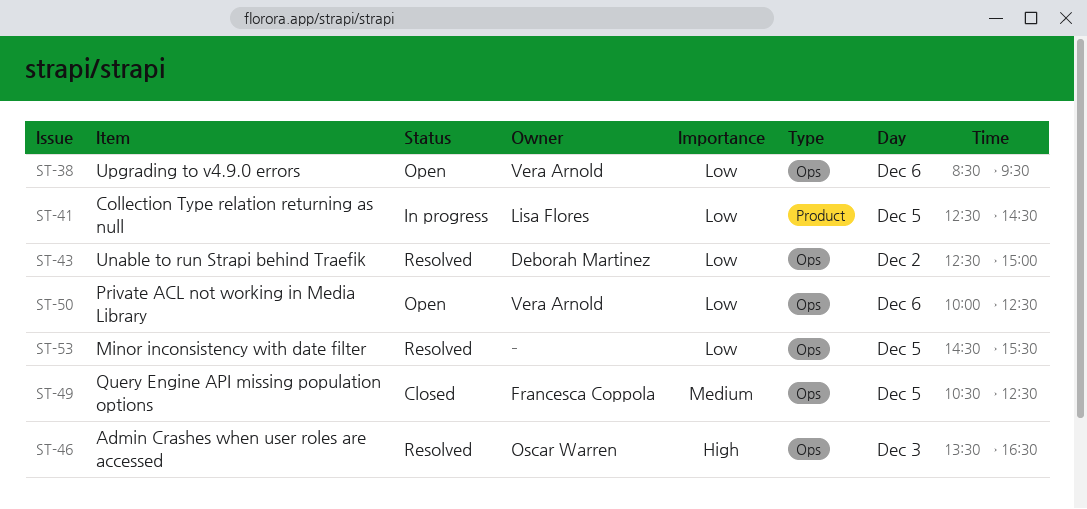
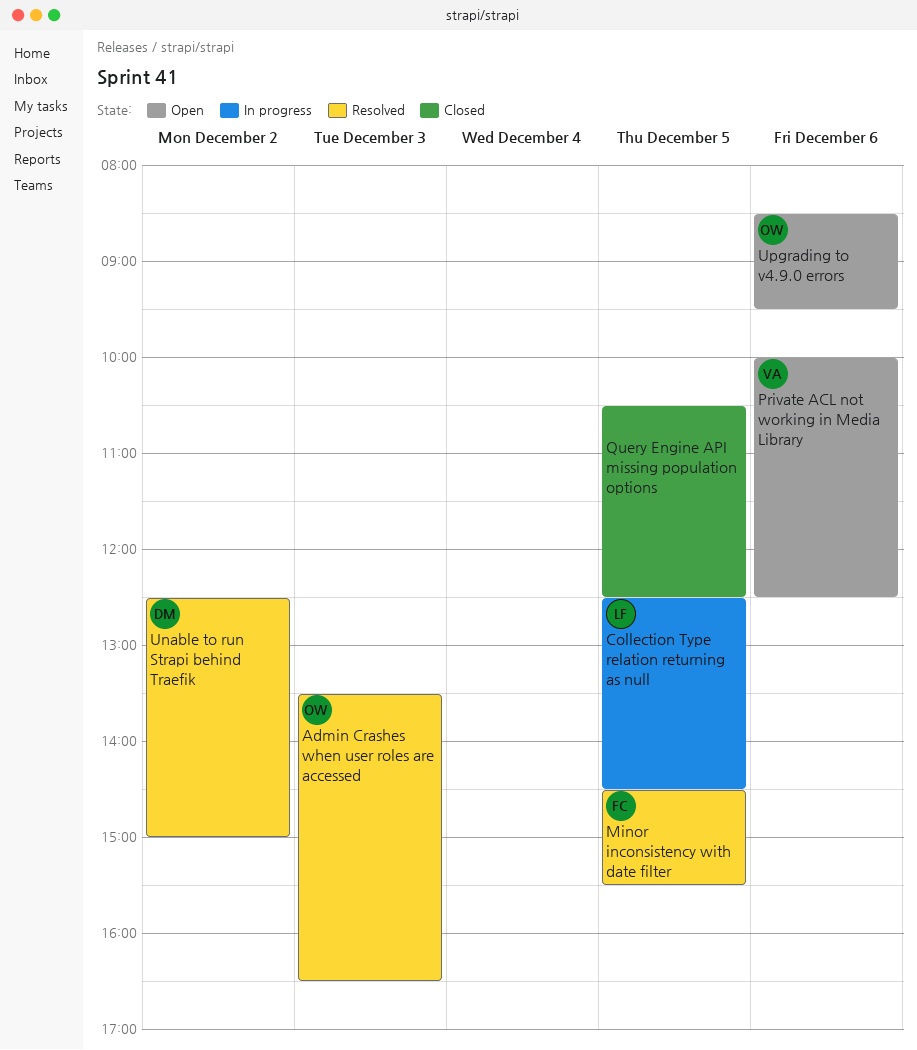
Minor inconsistency with date filter, owner: none -> Francesca Coppola
Query Engine API missing population options, owner: Francesca Coppola -> none
Upgrading to v4.9.0 errors, owner: Vera Arnold -> Oscar Warren

